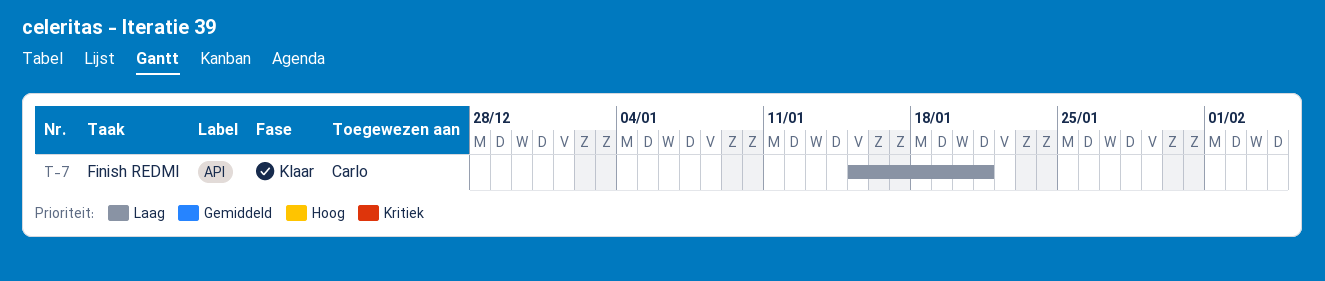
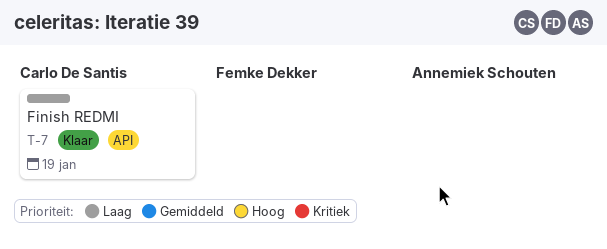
T-7, due: Jan 21 -> Jan 19

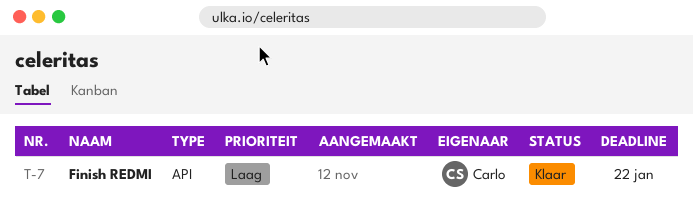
T-7, due: Jan 19 -> Jan 22

